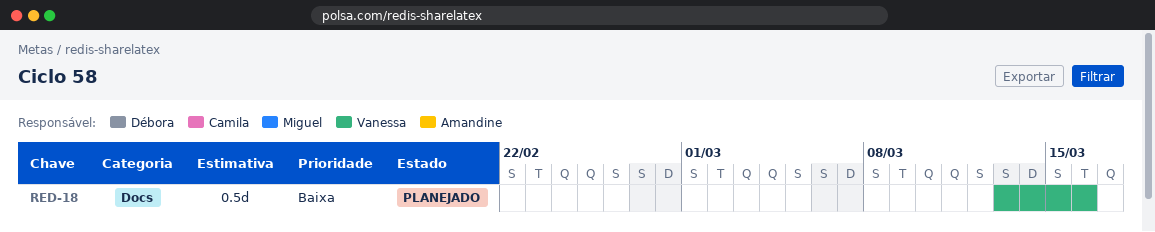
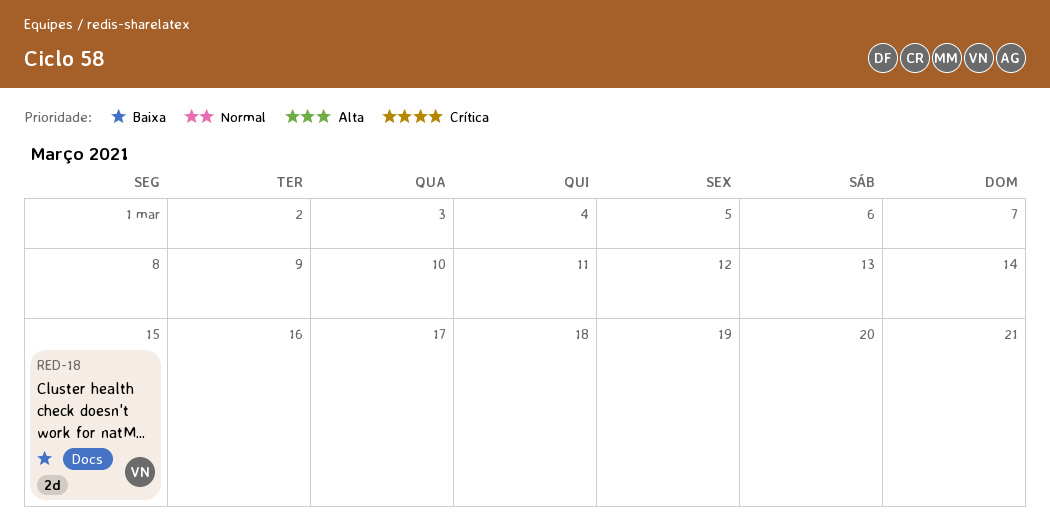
RED-18, estimate: 0.5d -> 2d
RED-18, due: Mar 16 -> Mar 15

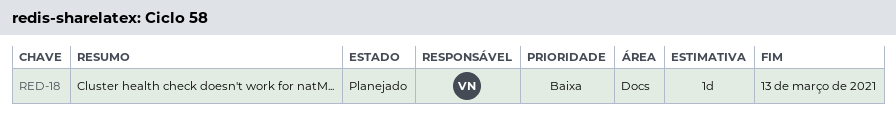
RED-18, estimate: 2d -> 1d
RED-18, due: Mar 15 -> Mar 13

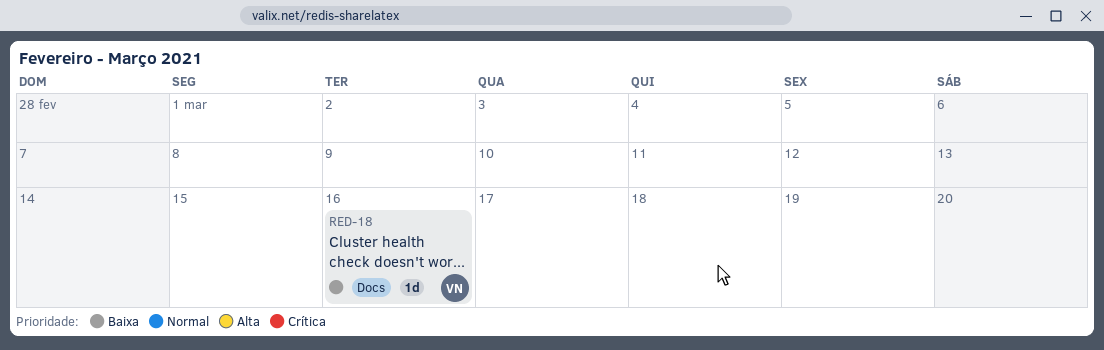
RED-18, due: Mar 13 -> Mar 16

